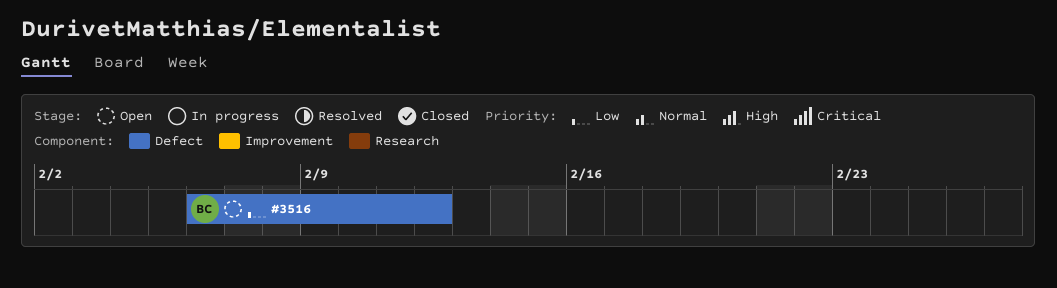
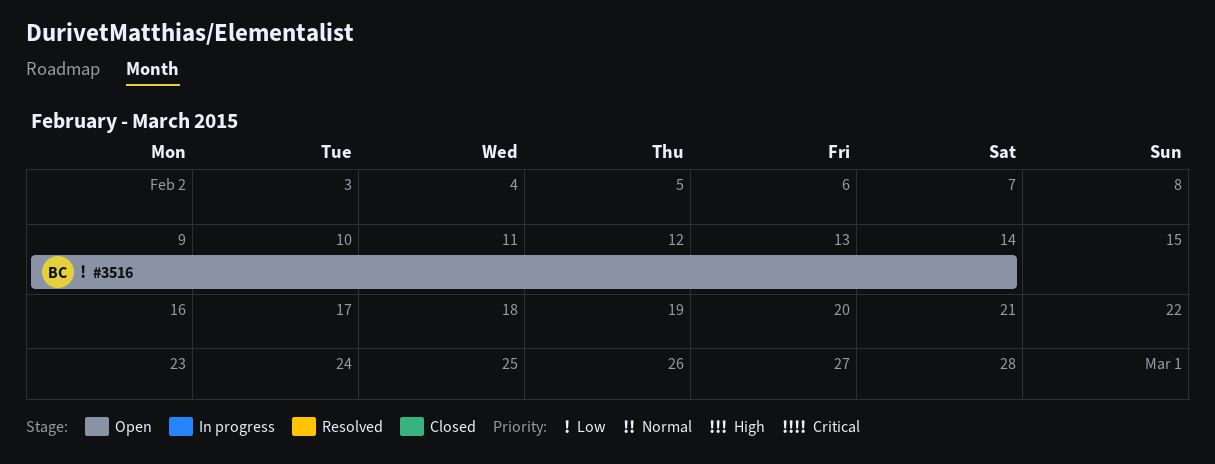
#3516, start: Feb 6 -> Feb 9
#3516, due: Feb 12 -> Feb 14

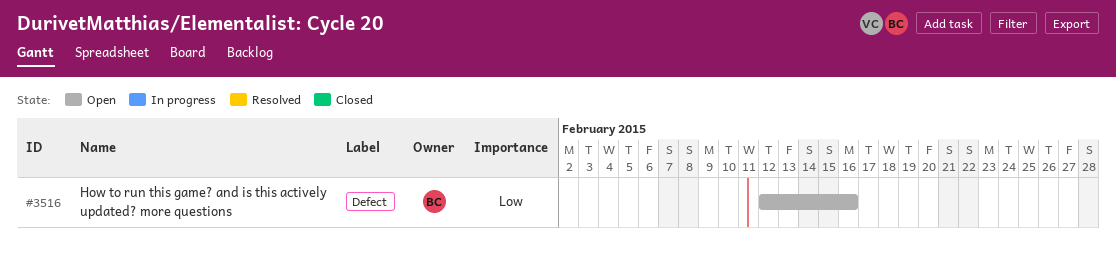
#3516, start: Feb 9 -> Feb 12
#3516, due: Feb 14 -> Feb 16

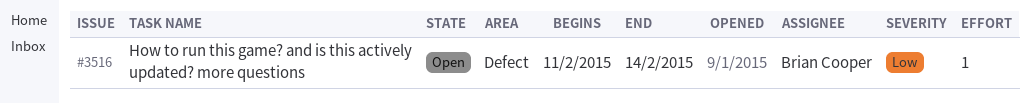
#3516, start: Feb 12 -> Feb 11
#3516, due: Feb 16 -> Feb 14

